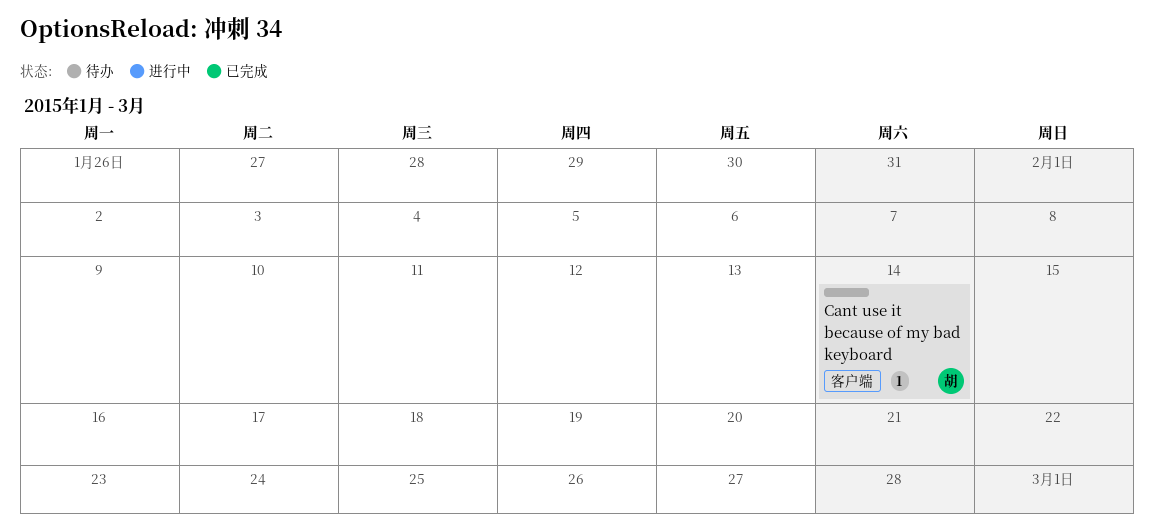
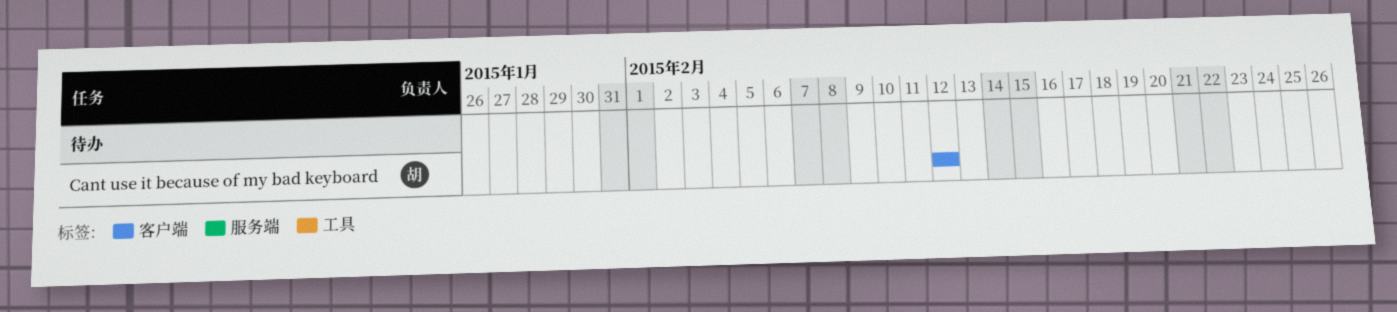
Cant use it because of my bad keyboard, due: Feb 14 -> Feb 12

